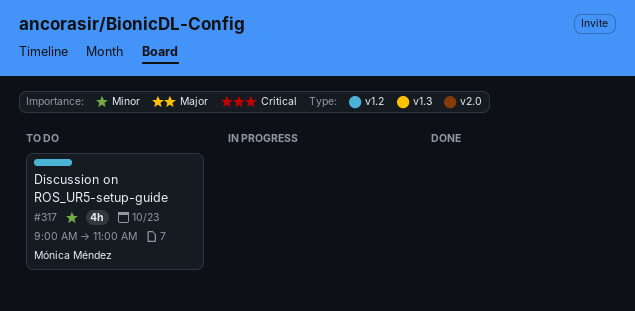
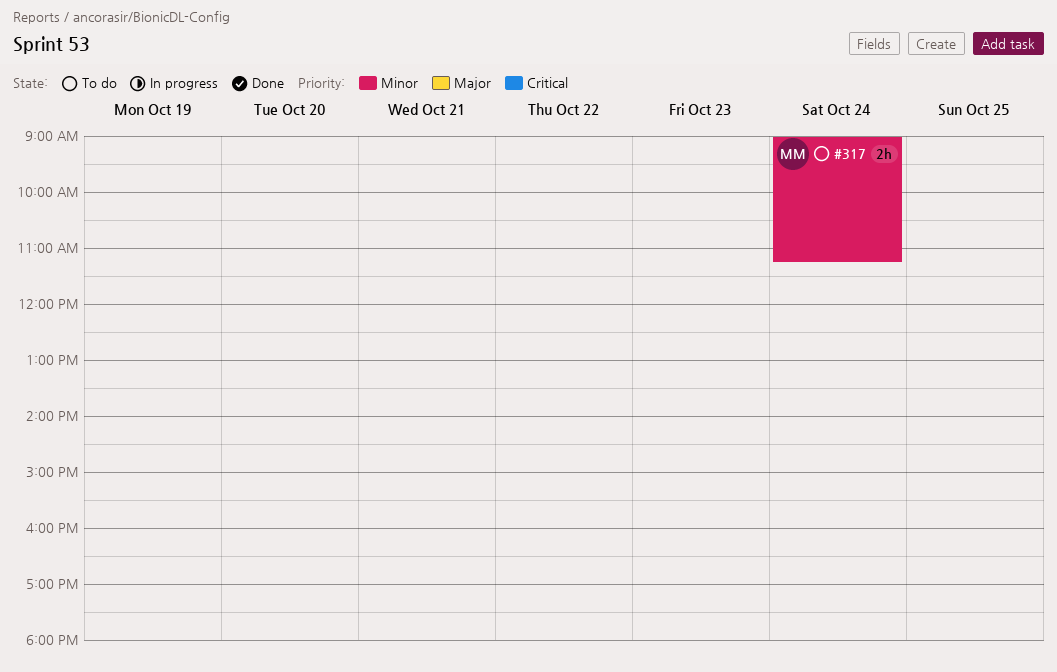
#317, estimate: 4h -> 2h
#317, day: Oct 23 -> Oct 24
#317, ends: 11:00 -> 11:15

